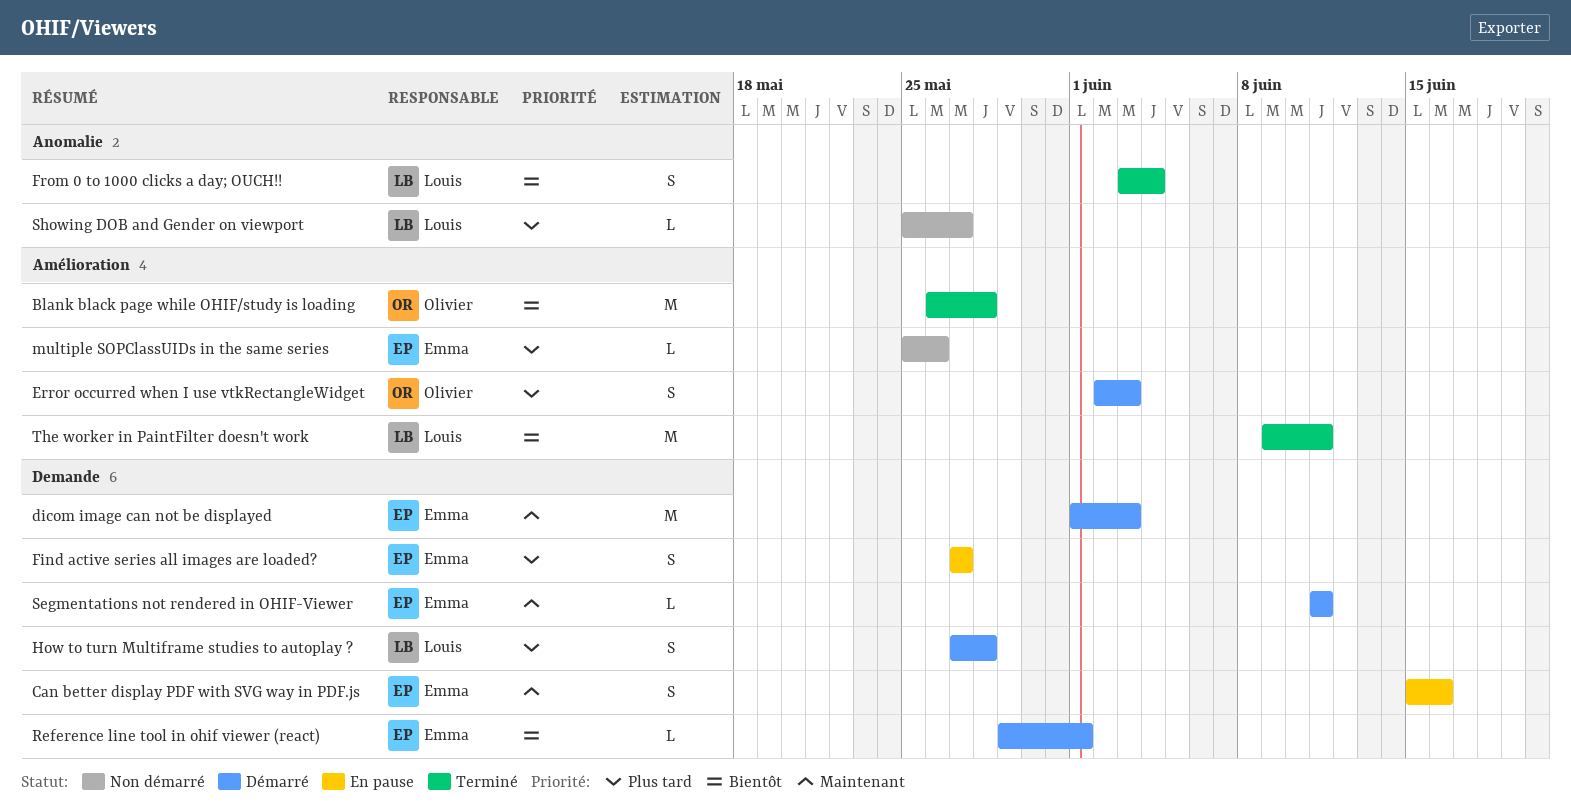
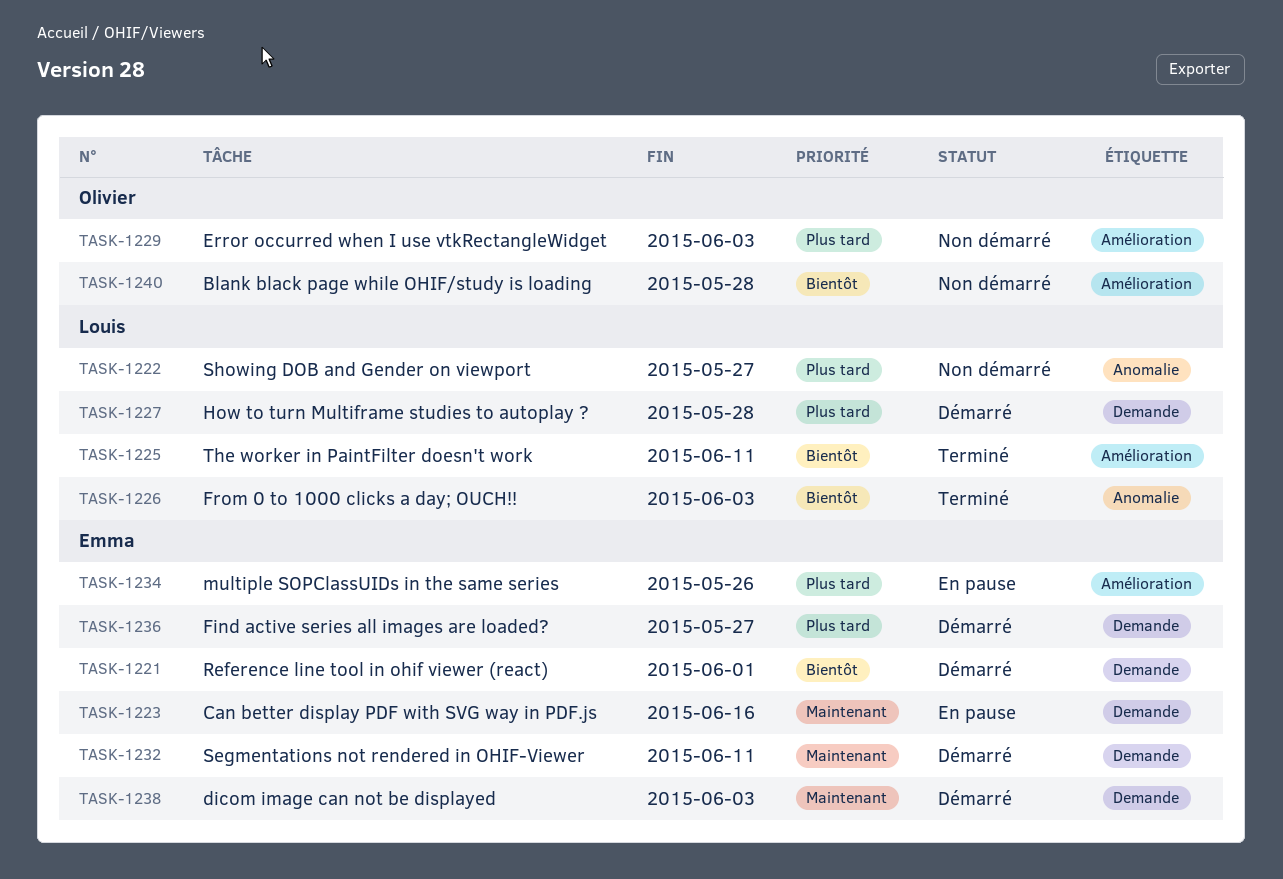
Blank black page while OHIF/study is loading, status: Terminé -> Non démarré
Error occurred when I use vtkRectangleWidget, status: Démarré -> Non démarré
Find active series all images are loaded?, status: En pause -> Démarré
From 0 to 1000 clicks a day; OUCH!!, due: Jun 4 -> Jun 3
multiple SOPClassUIDs in the same series, status: Non démarré -> En pause

